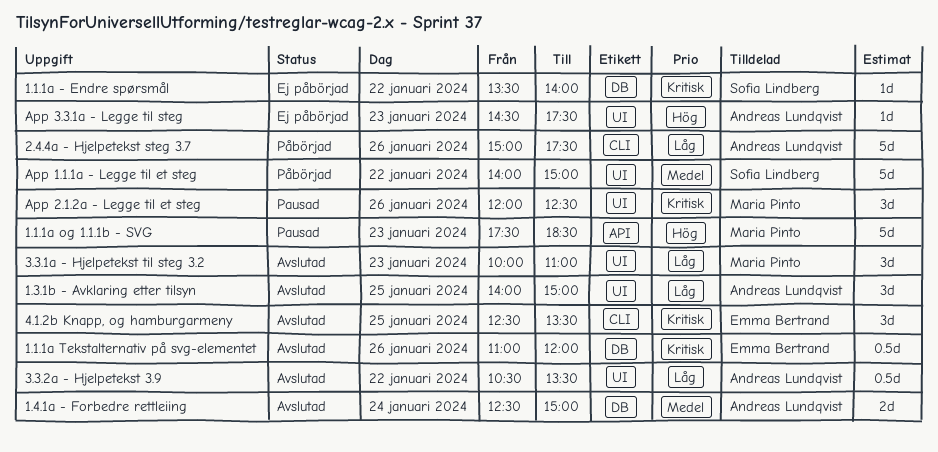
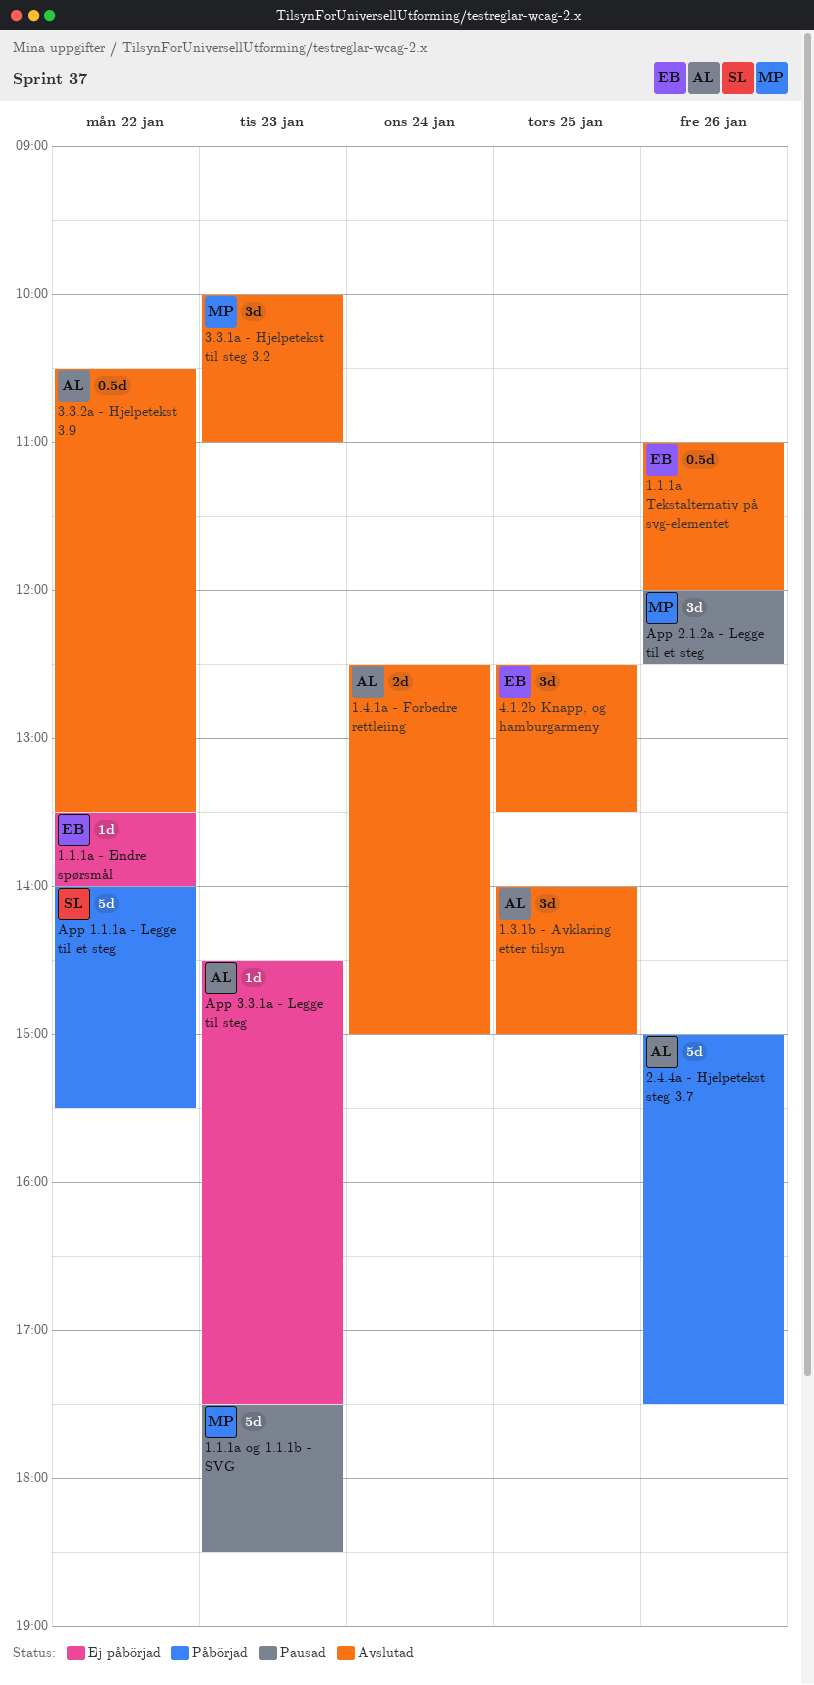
1.1.1a - Endre spørsmål, owner: Sofia Lindberg -> Emma Bertrand
App 1.1.1a - Legge til et steg, ends: 15:00 -> 15:30

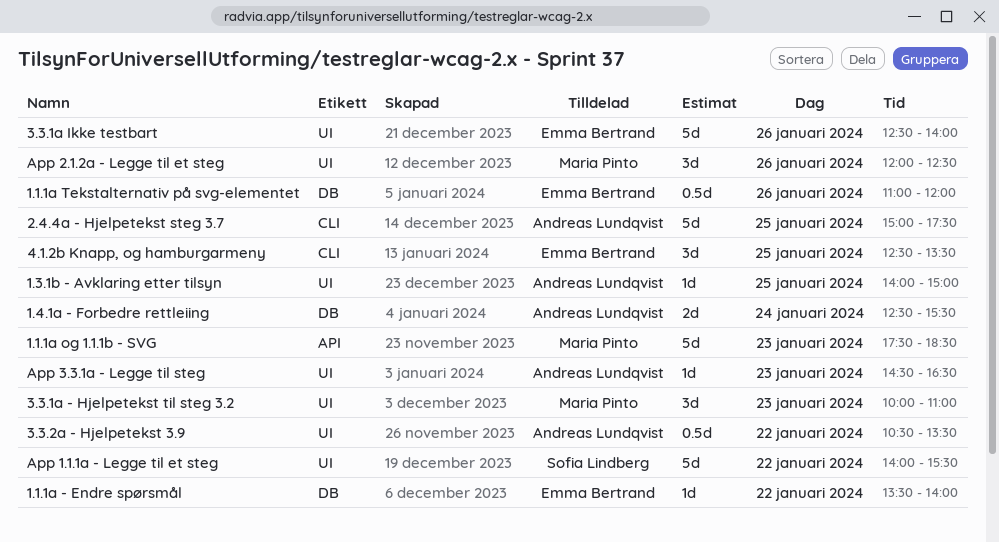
1.3.1b - Avklaring etter tilsyn, estimate: 3d -> 1d
1.4.1a - Forbedre rettleiing, ends: 15:00 -> 15:30
2.4.4a - Hjelpetekst steg 3.7, day: Jan 26 -> Jan 25
3.3.1a Ikke testbart: none -> present
App 3.3.1a - Legge til steg, ends: 17:30 -> 16:30

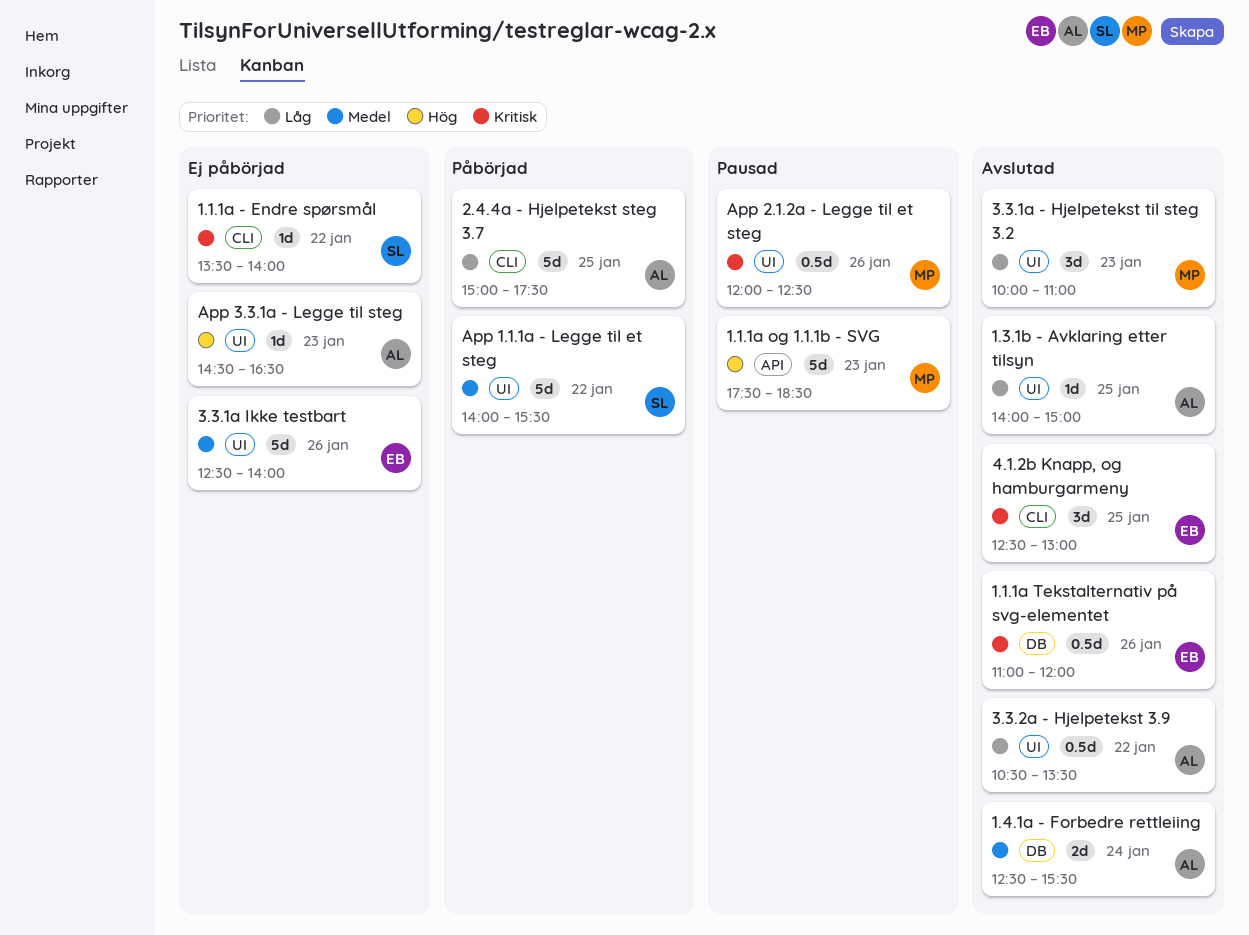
1.1.1a - Endre spørsmål, owner: Emma Bertrand -> Sofia Lindberg
1.1.1a - Endre spørsmål, label: DB -> CLI
4.1.2b Knapp, og hamburgarmeny, ends: 13:30 -> 13:00
App 2.1.2a - Legge til et steg, estimate: 3d -> 0.5d

